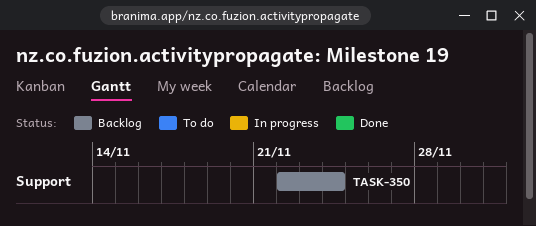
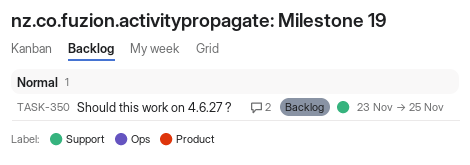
TASK-350, start: Nov 22 -> Nov 23
TASK-350, due: Nov 24 -> Nov 25

